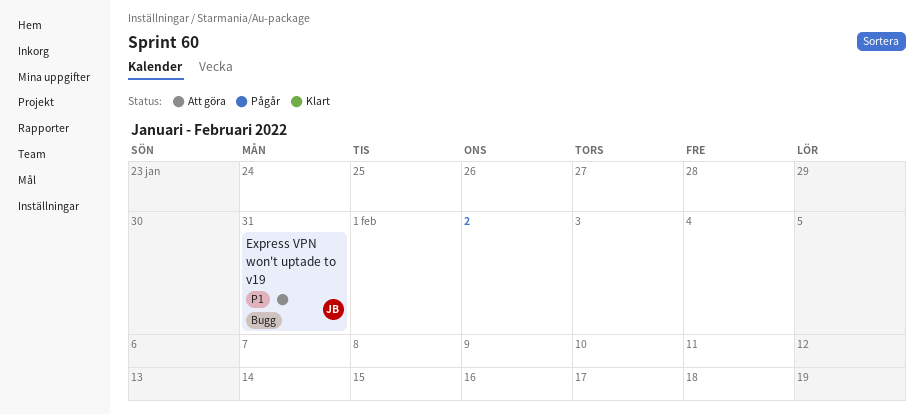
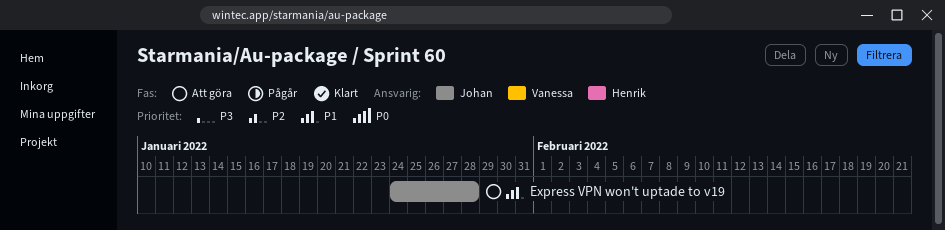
Express VPN won't uptade to v19, due: Jan 31 -> Jan 28

